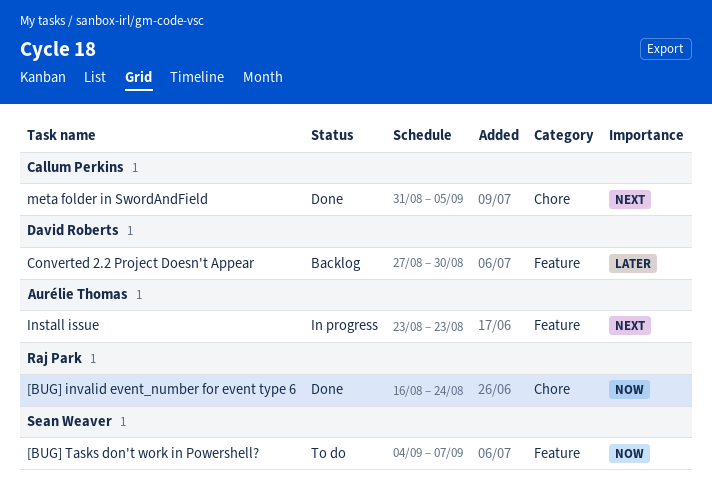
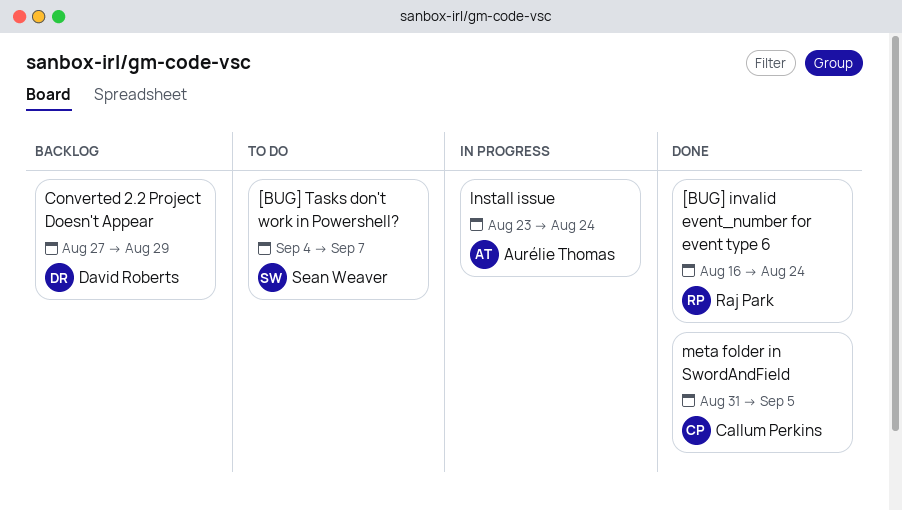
Converted 2.2 Project Doesn't Appear, due: Aug 30 -> Aug 29
Install issue, due: Aug 23 -> Aug 24

